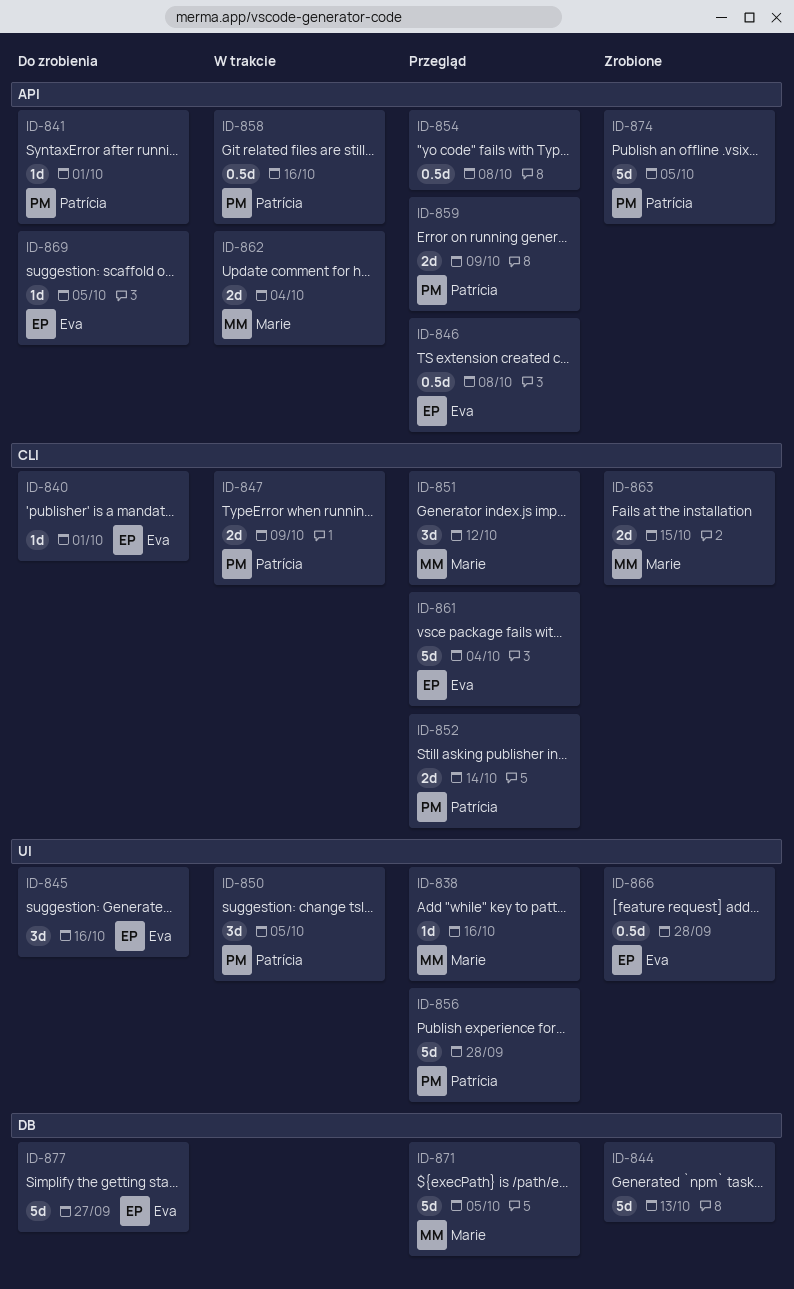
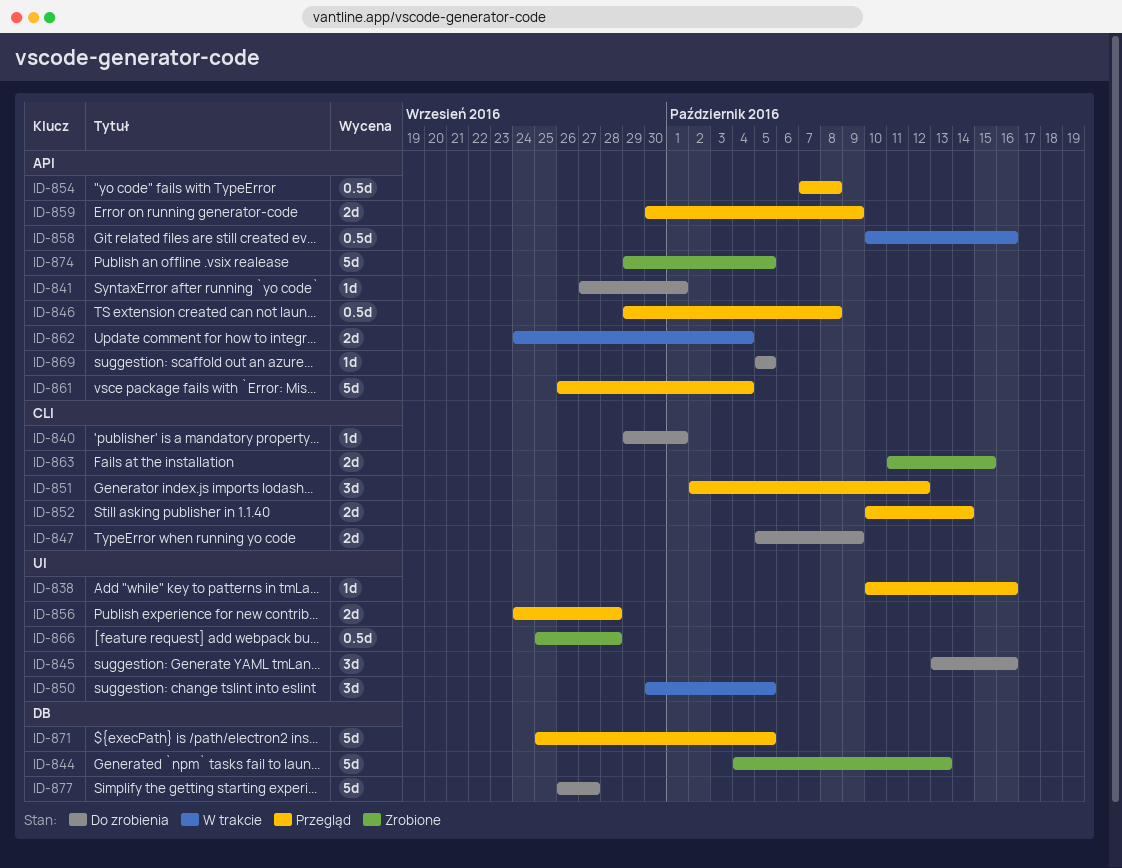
ID-847, status: W trakcie -> Do zrobienia
ID-856, estimate: 5d -> 2d
ID-861, label: CLI -> API

